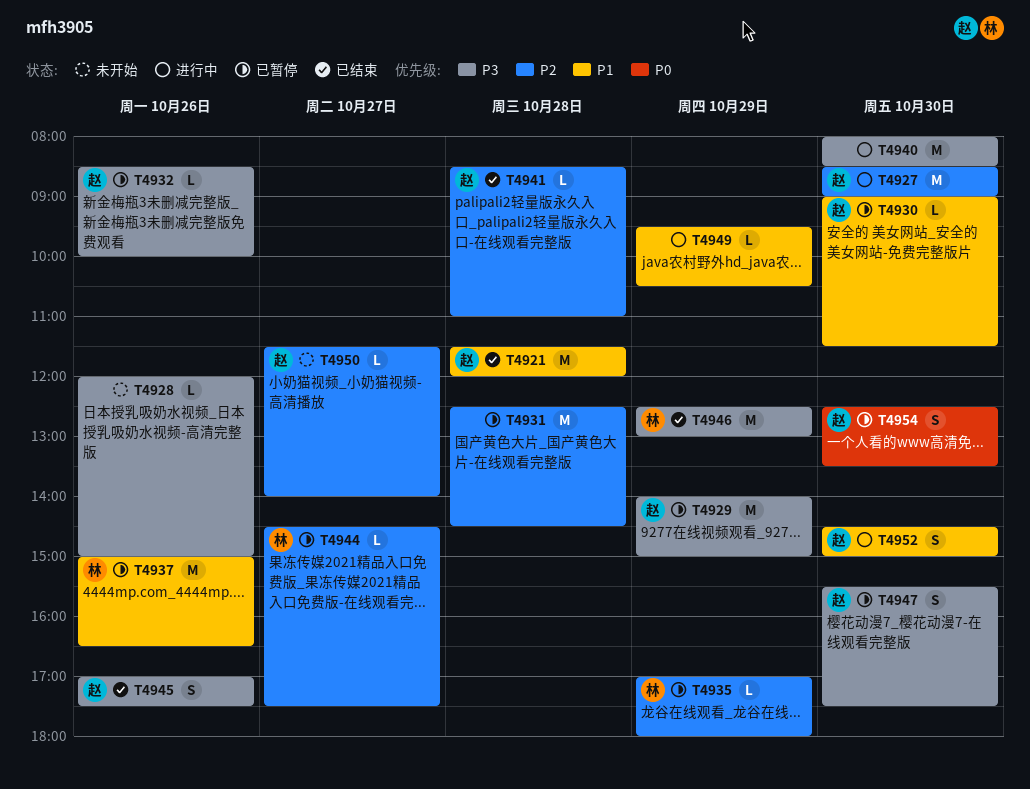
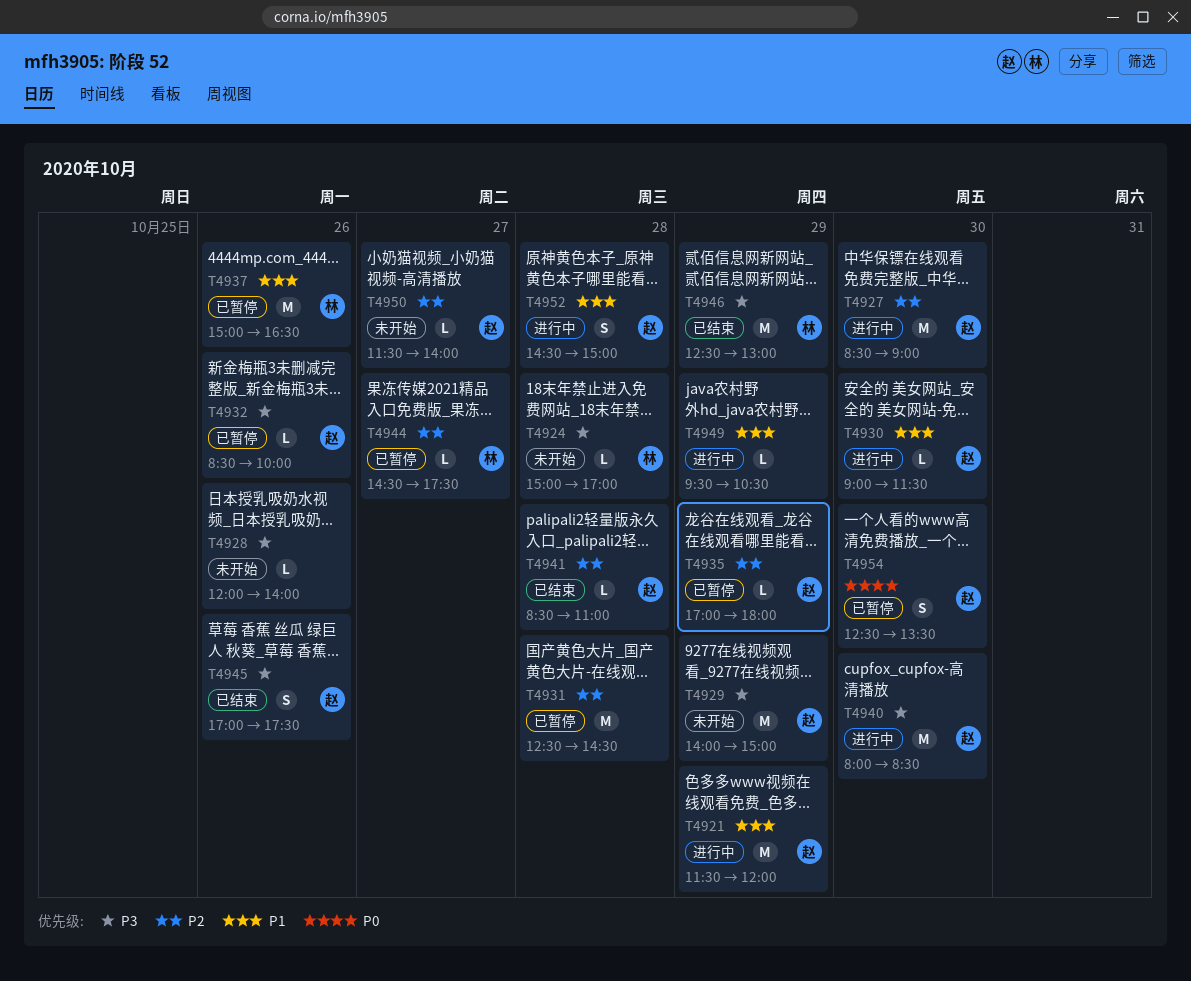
T4921, status: 已结束 -> 进行中
T4921, day: Oct 28 -> Oct 29
T4924: none -> present
T4928, ends: 15:00 -> 14:00
T4929, status: 已暂停 -> 未开始
T4930, status: 已暂停 -> 进行中
T4935, owner: 林 -> 赵
T4940, owner: none -> 赵
T4947: present -> none
T4952, day: Oct 30 -> Oct 28

